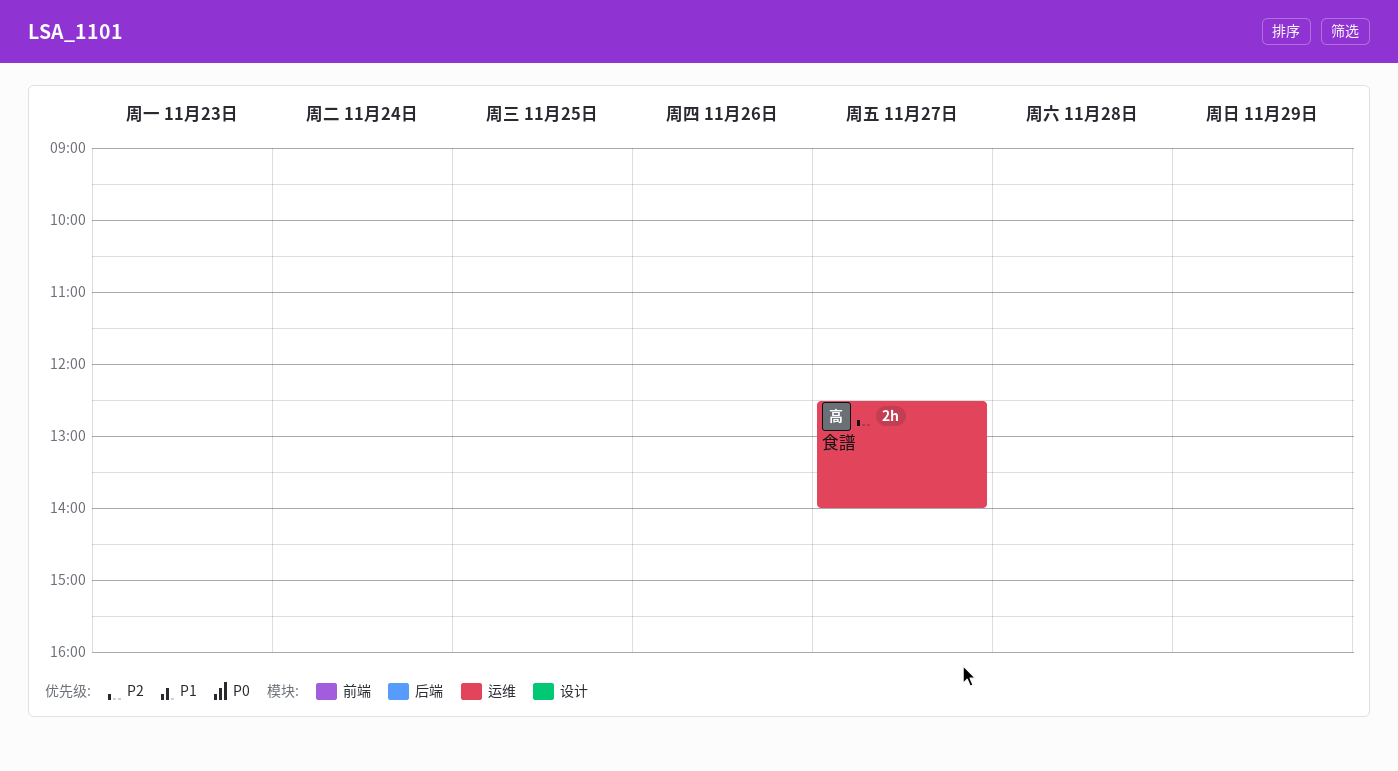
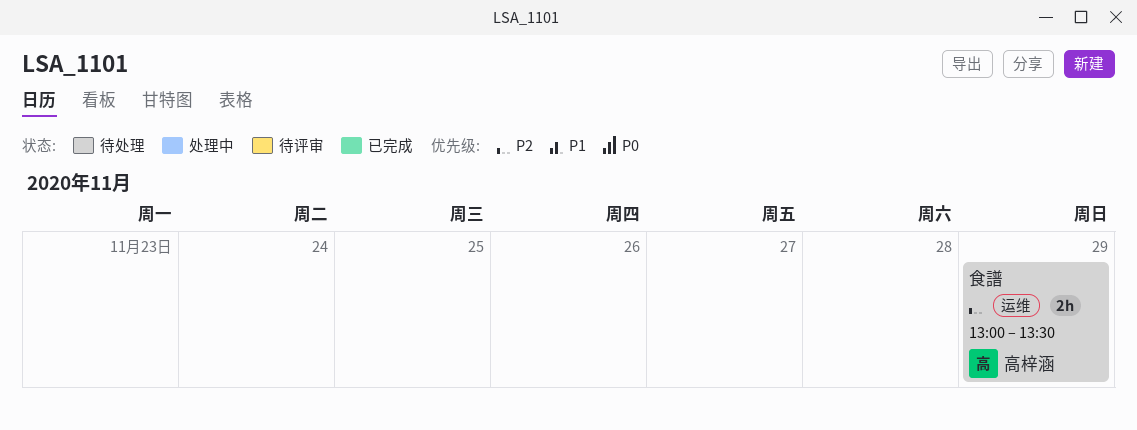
食譜, day: Nov 27 -> Nov 29
食譜, begins: 12:30 -> 13:00
食譜, ends: 14:00 -> 13:30

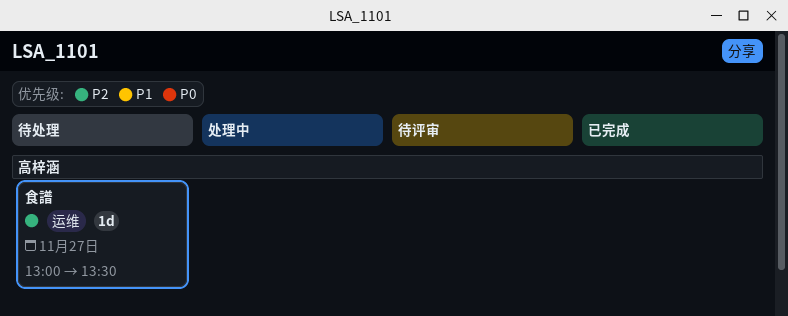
食譜, estimate: 2h -> 1d
食譜, day: Nov 29 -> Nov 27

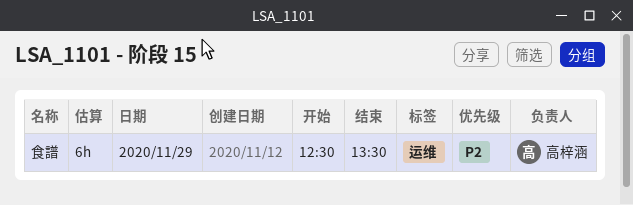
食譜, estimate: 1d -> 6h
食譜, day: Nov 27 -> Nov 29
食譜, begins: 13:00 -> 12:30

